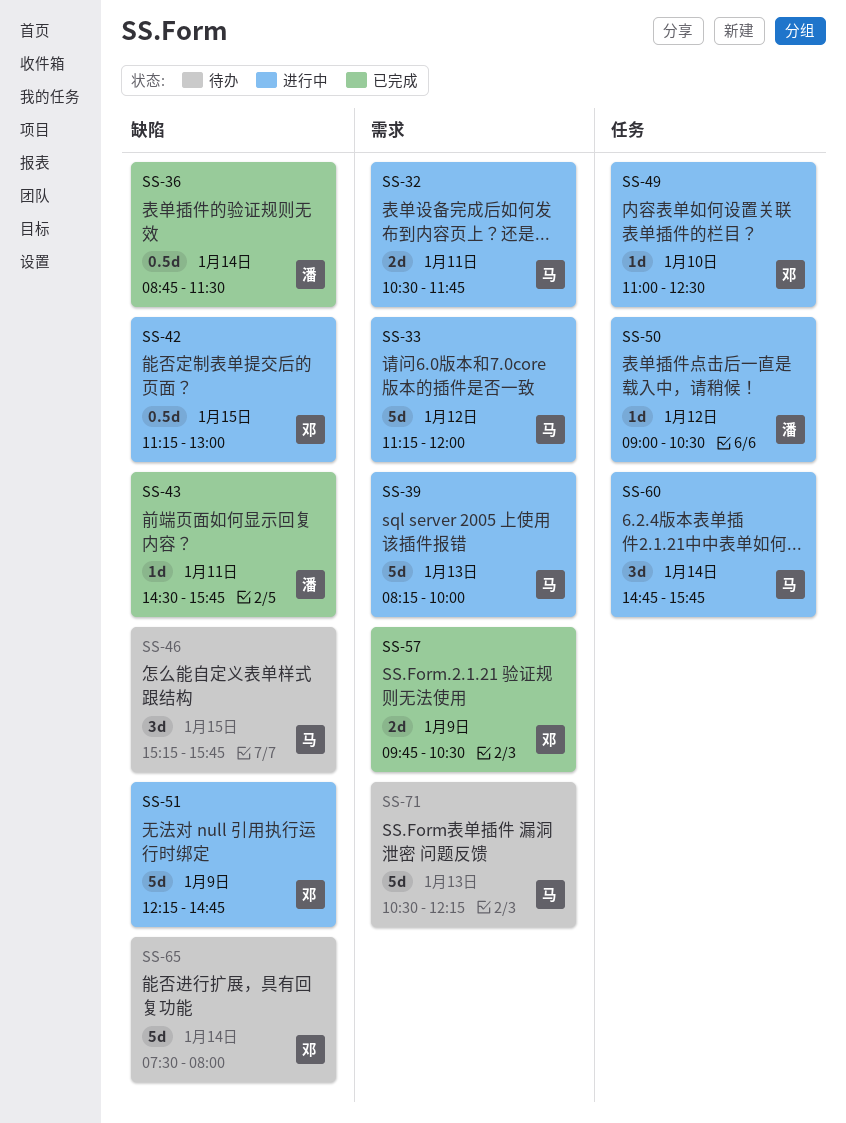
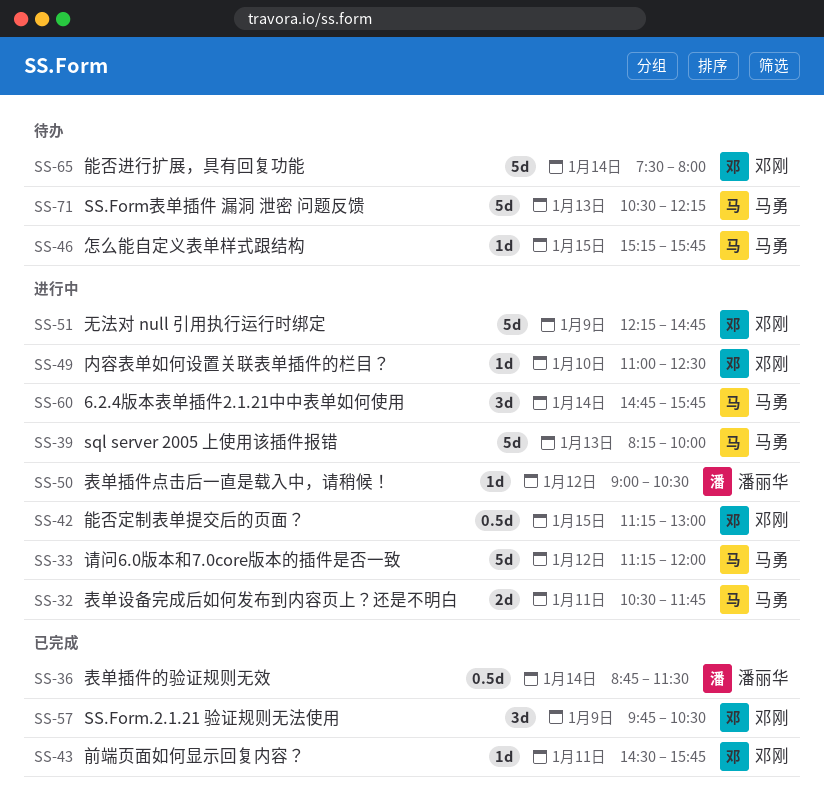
SS-43, owner: 潘丽华 -> 邓刚
SS-46, estimate: 3d -> 1d
SS-57, estimate: 2d -> 3d

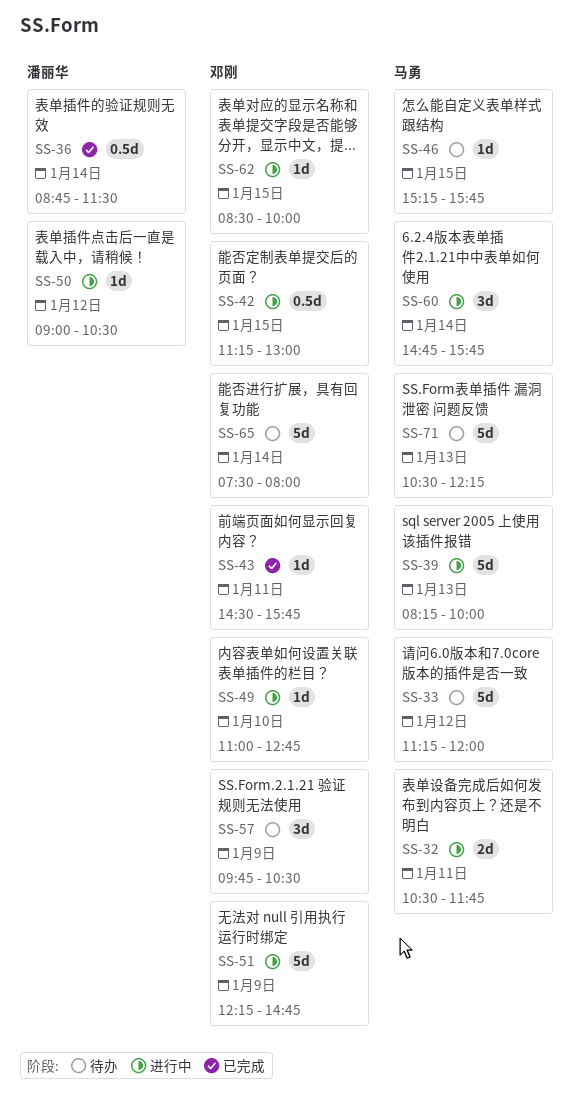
SS-33, status: 进行中 -> 待办
SS-49, ends: 12:30 -> 12:45
SS-57, status: 已完成 -> 待办
SS-62: none -> present

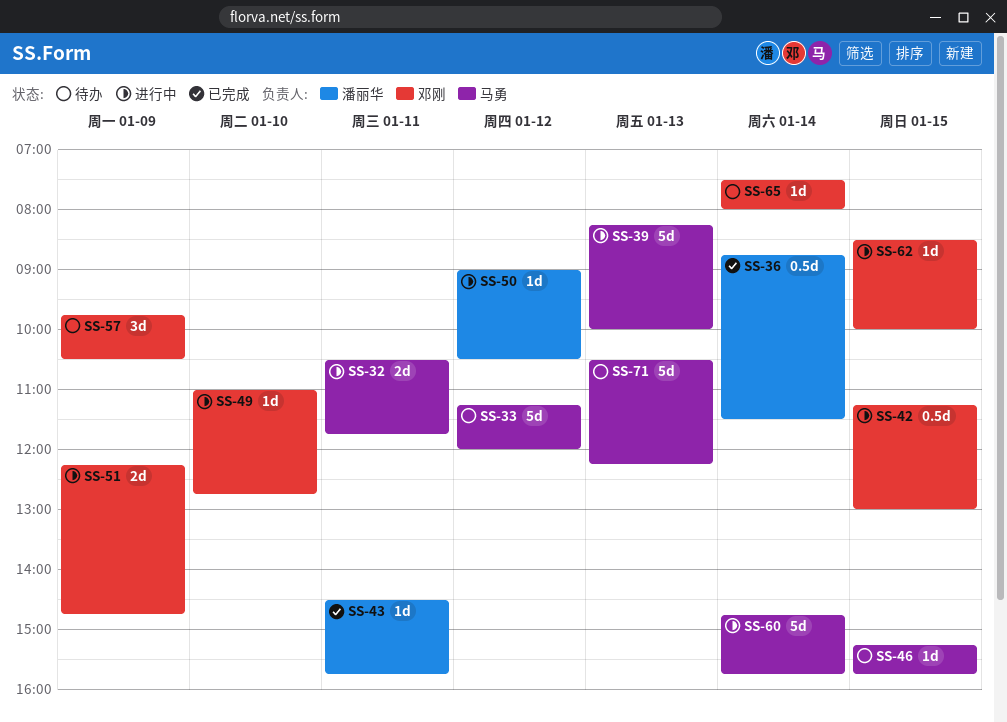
SS-43, owner: 邓刚 -> 潘丽华
SS-51, estimate: 5d -> 2d
SS-60, estimate: 3d -> 5d
SS-65, estimate: 5d -> 1d

